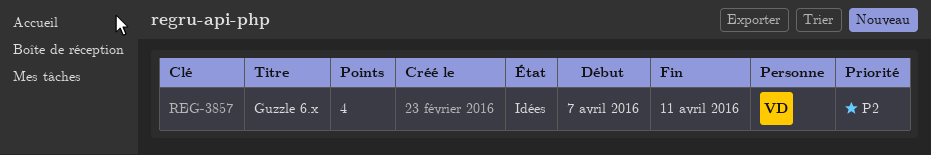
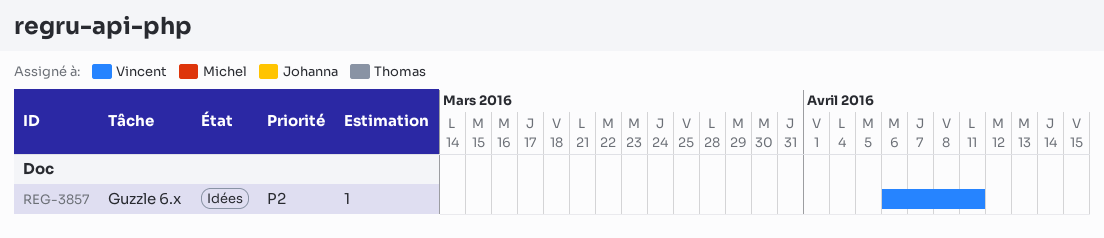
REG-3857, estimate: 4 -> 1
REG-3857, start: Apr 7 -> Apr 6

